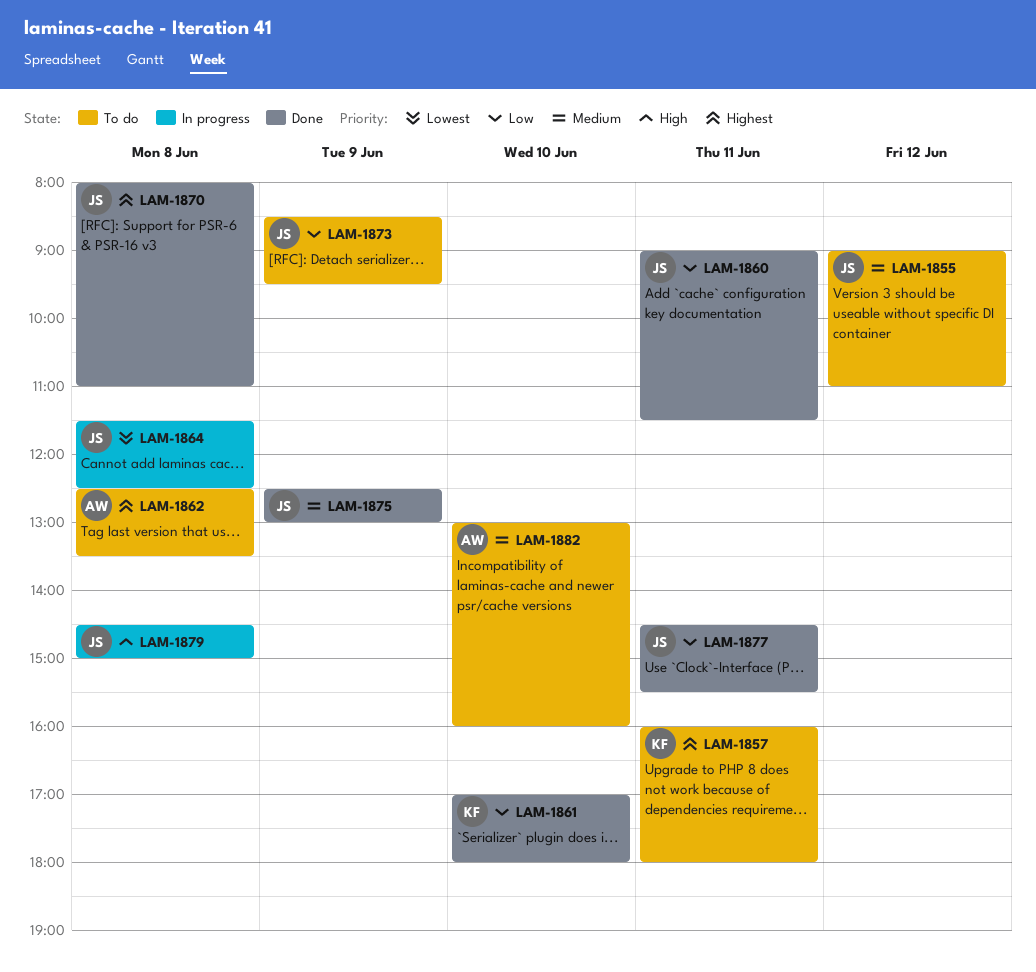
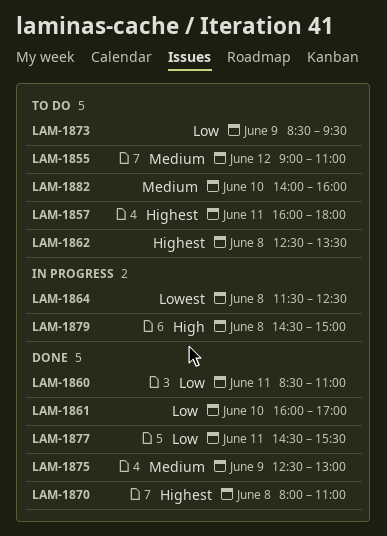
LAM-1860, begins: 09:00 -> 08:30
LAM-1860, ends: 11:30 -> 11:00
LAM-1861, begins: 17:00 -> 16:00
LAM-1861, ends: 18:00 -> 17:00
LAM-1882, begins: 13:00 -> 14:00

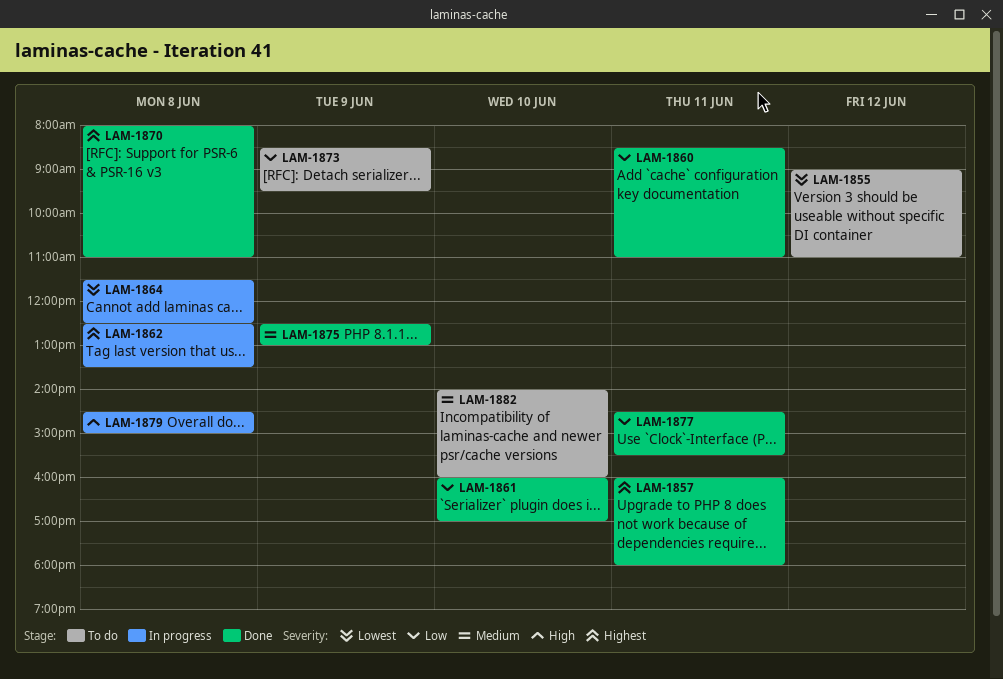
LAM-1855, priority: Medium -> Lowest
LAM-1857, status: To do -> Done
LAM-1862, status: To do -> In progress

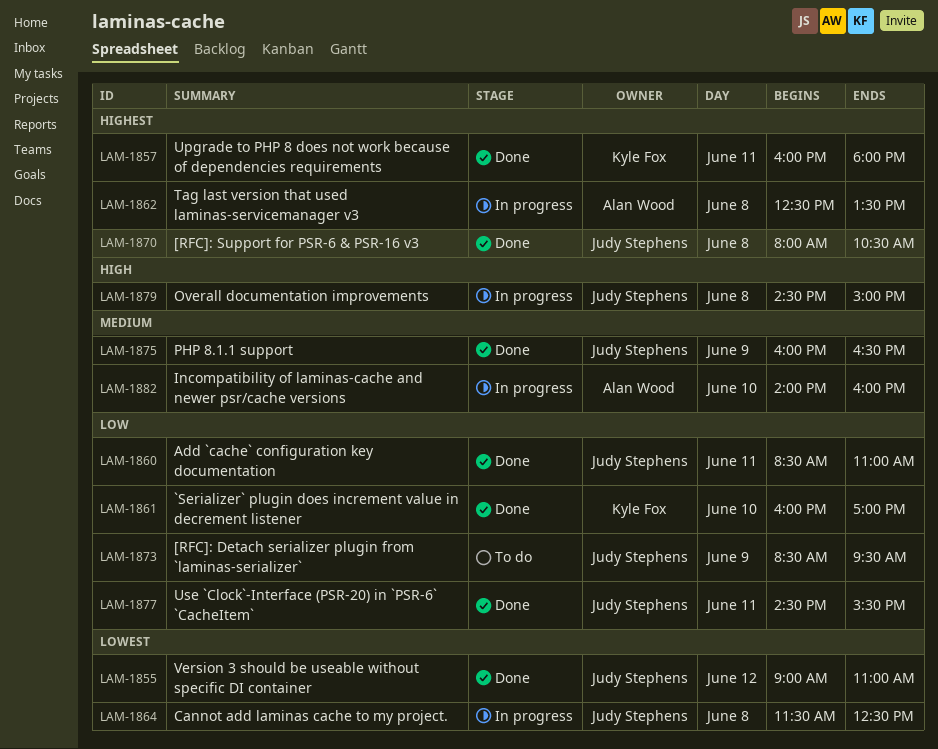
LAM-1855, status: To do -> Done
LAM-1870, ends: 11:00 -> 10:30
LAM-1875, begins: 12:30 -> 16:00
LAM-1875, ends: 13:00 -> 16:30
LAM-1882, status: To do -> In progress

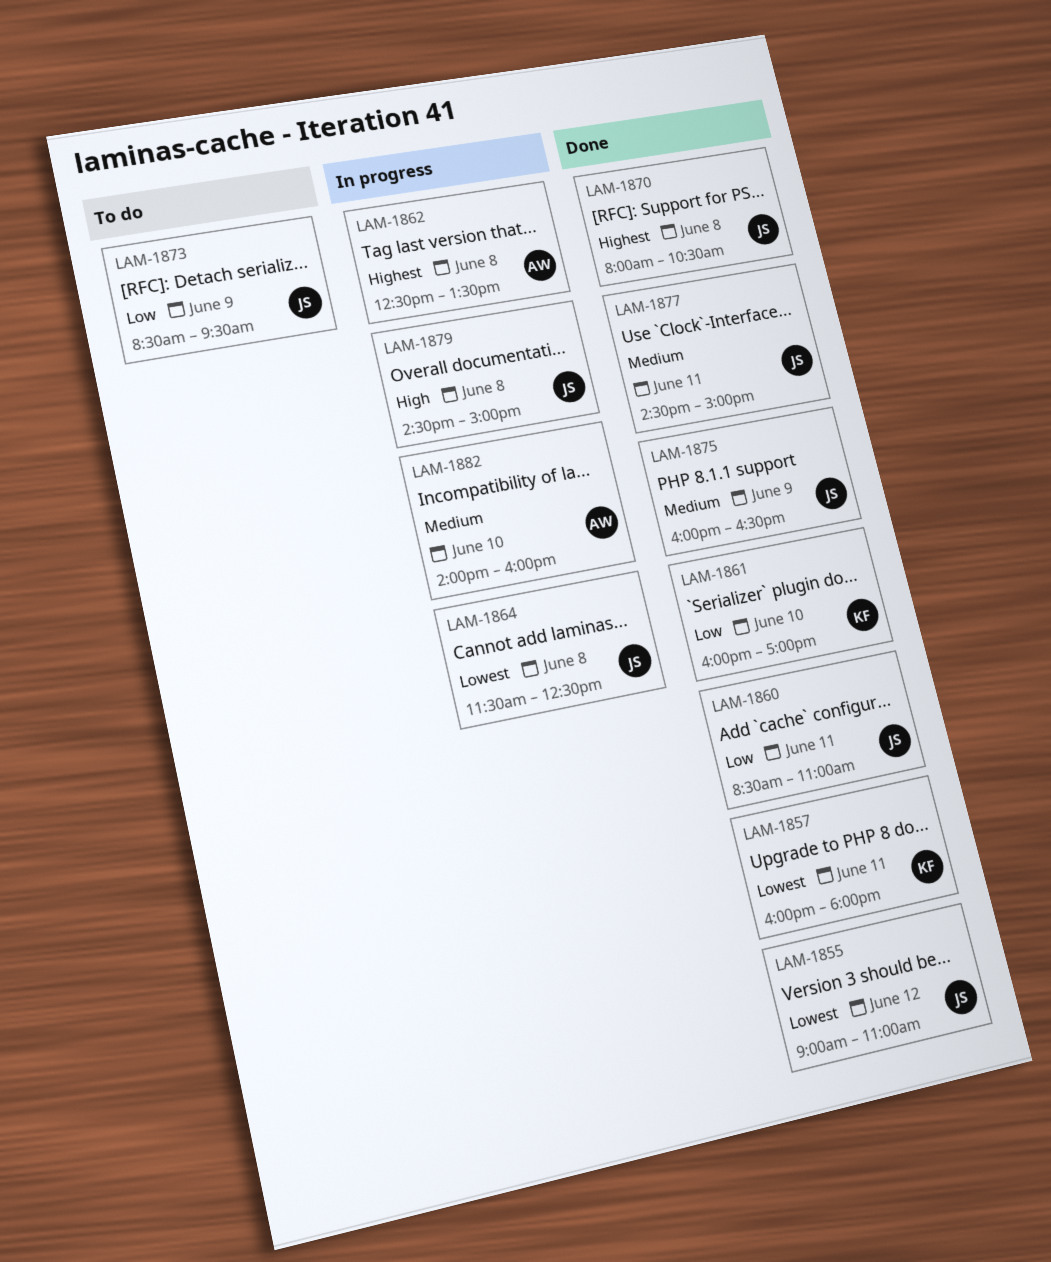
LAM-1857, priority: Highest -> Lowest
LAM-1877, priority: Low -> Medium
LAM-1877, ends: 15:30 -> 15:00

